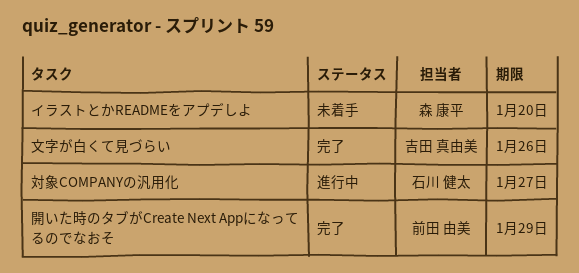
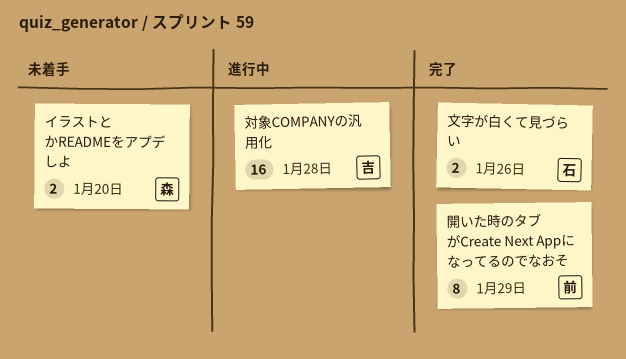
対象COMPANYの汎用化, owner: 石川 健太 -> 吉田 真由美
対象COMPANYの汎用化, due: Jan 27 -> Jan 28
文字が白くて見づらい, owner: 吉田 真由美 -> 石川 健太

